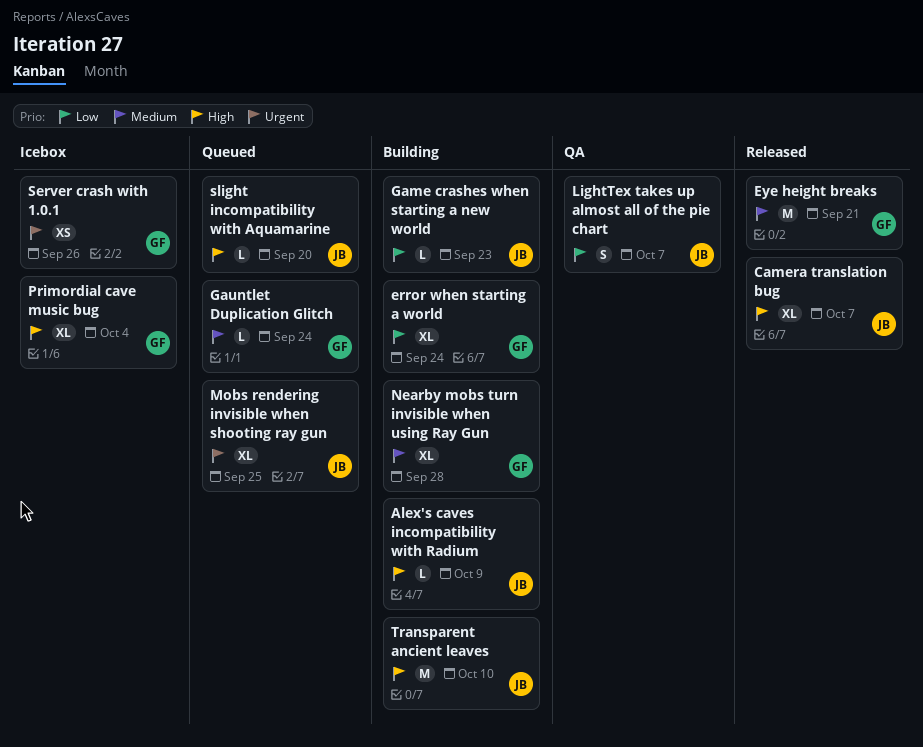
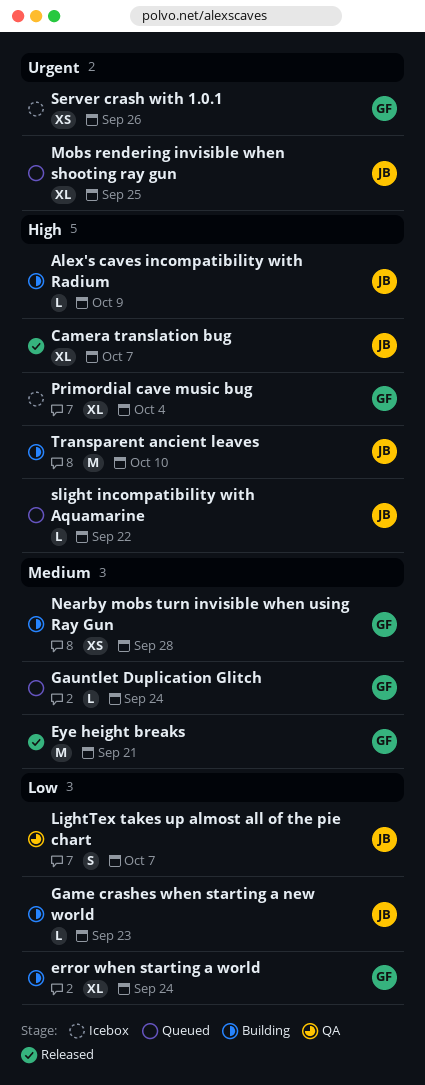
Nearby mobs turn invisible when using Ray Gun, estimate: XL -> XS
slight incompatibility with Aquamarine, due: Sep 20 -> Sep 22

